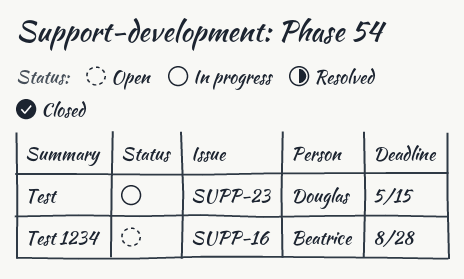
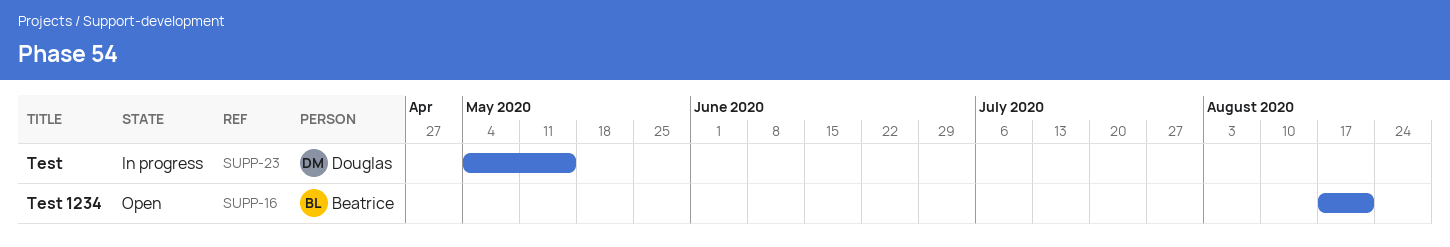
SUPP-16, due: Aug 28 -> Aug 21

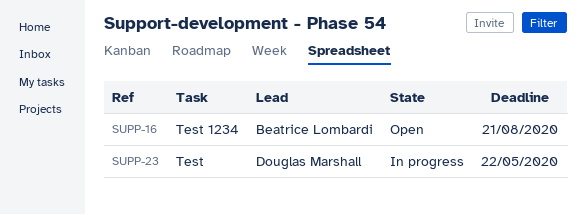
SUPP-23, due: May 15 -> May 22

